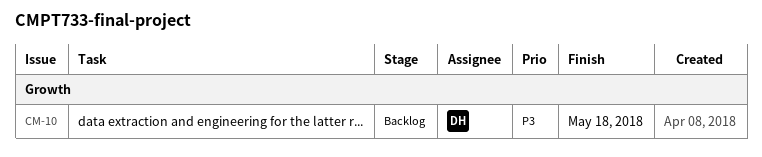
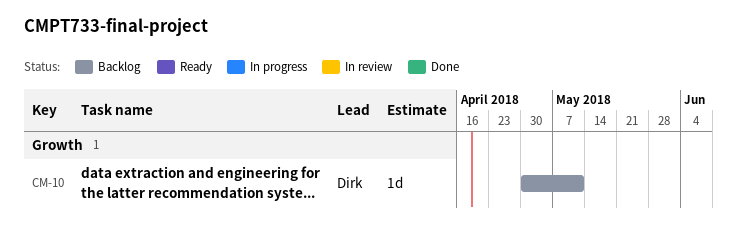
CM-10, due: May 18 -> May 11

